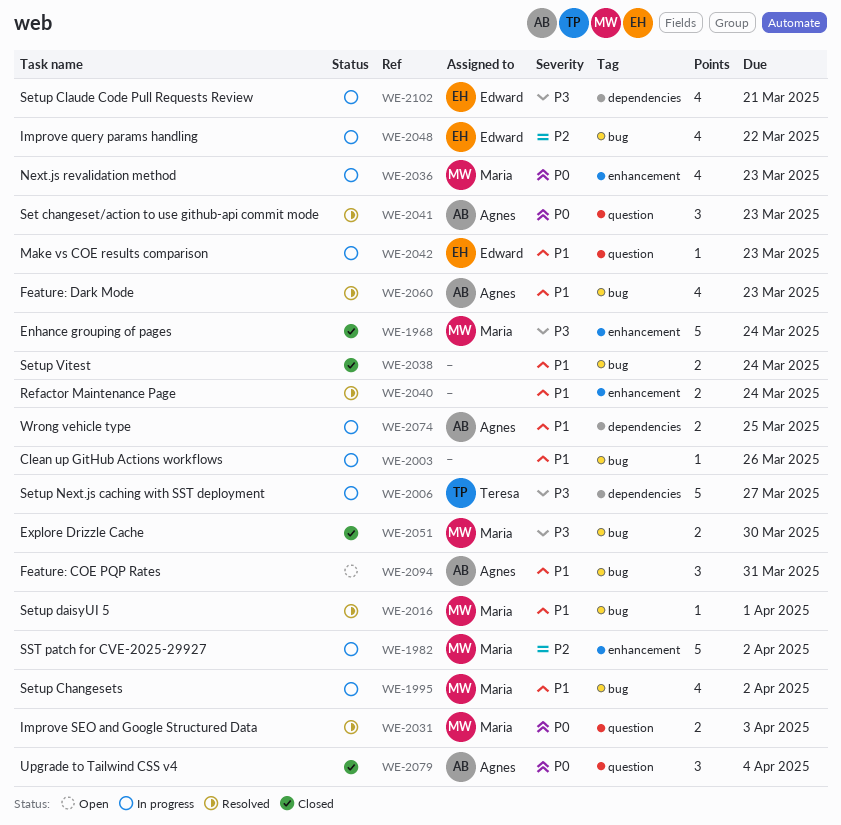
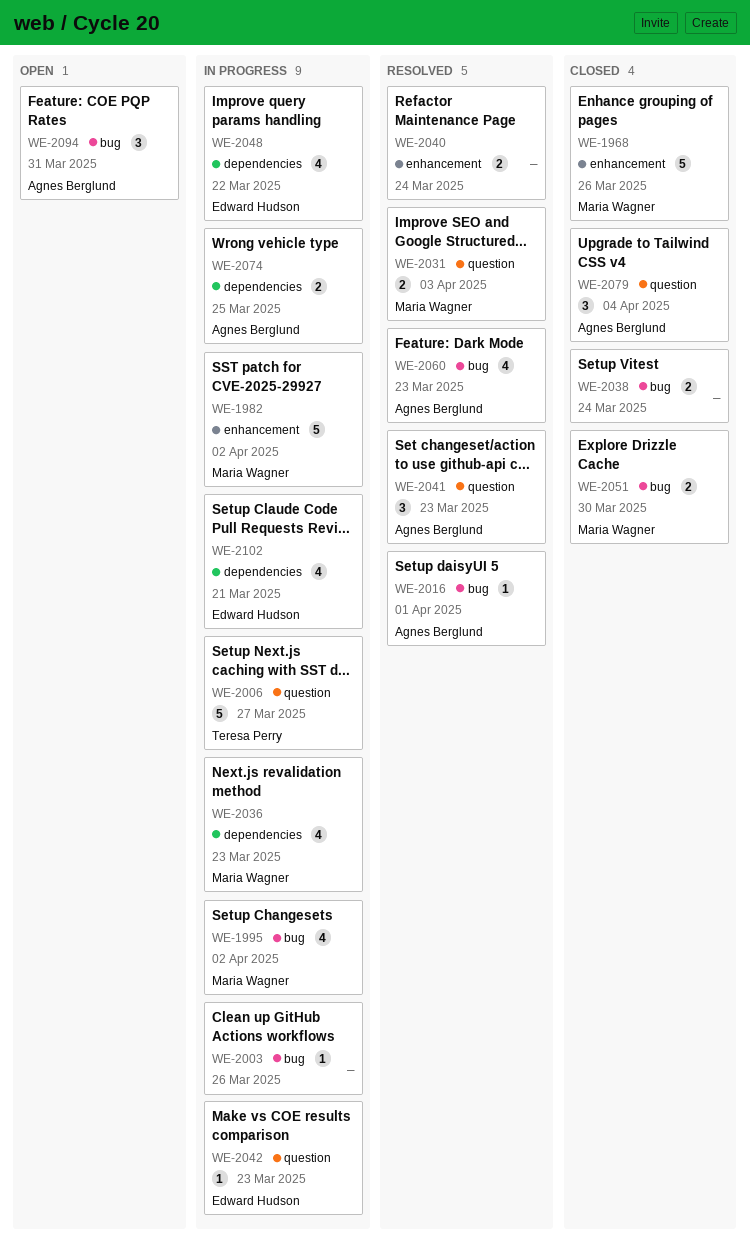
WE-1968, due: Mar 24 -> Mar 26
WE-2006, label: dependencies -> question
WE-2016, owner: Maria Wagner -> Agnes Berglund
WE-2036, label: enhancement -> dependencies
WE-2048, label: bug -> dependencies

